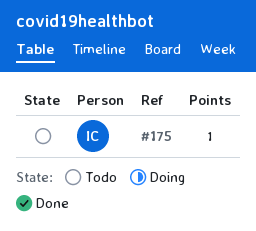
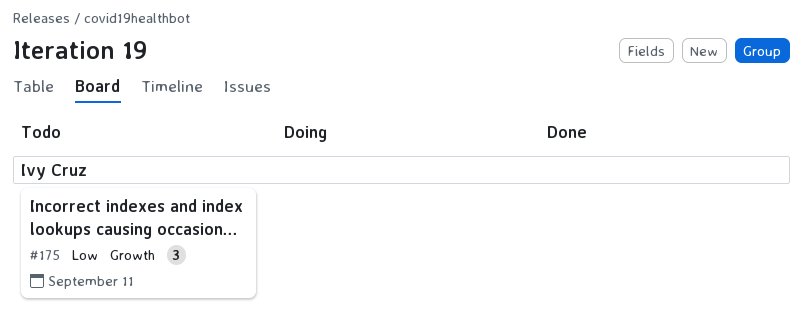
#175, estimate: 1 -> 3

